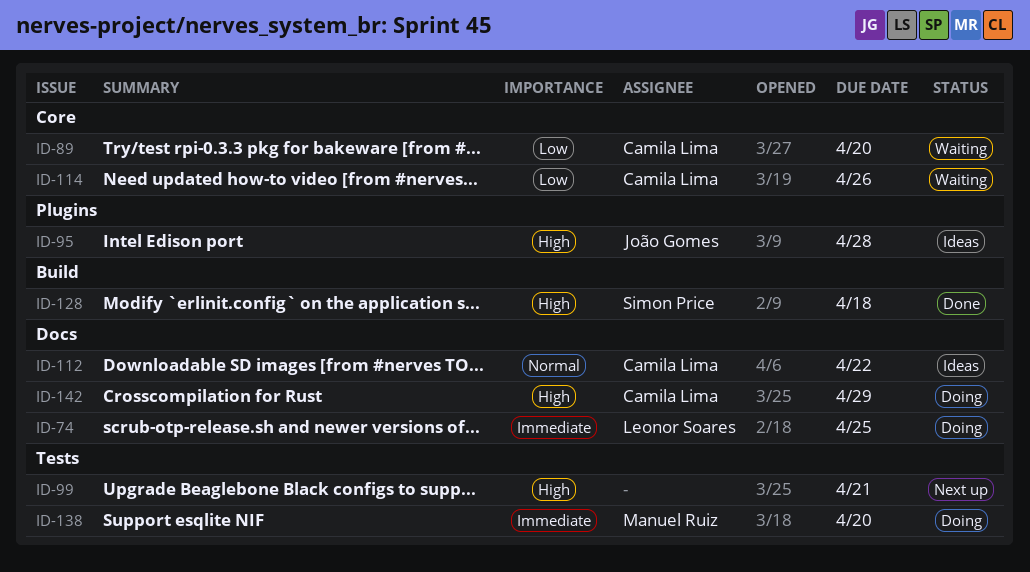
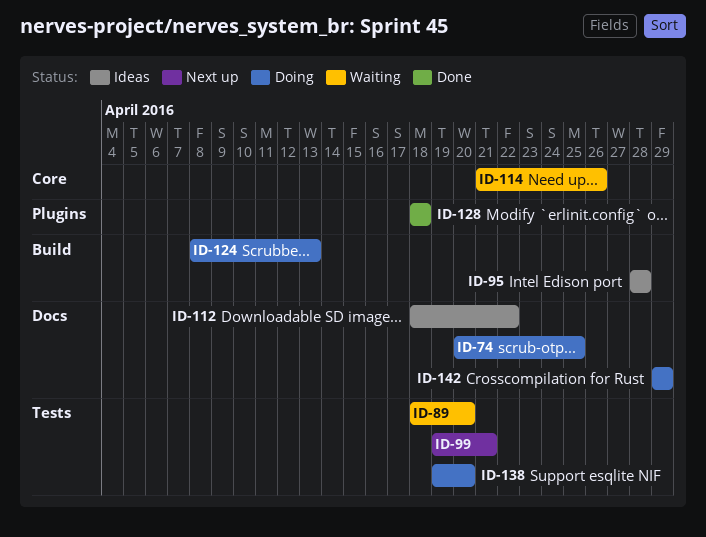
ID-89, label: Core -> Tests
ID-95, label: Plugins -> Build
ID-124: none -> present
ID-128, label: Build -> Plugins

